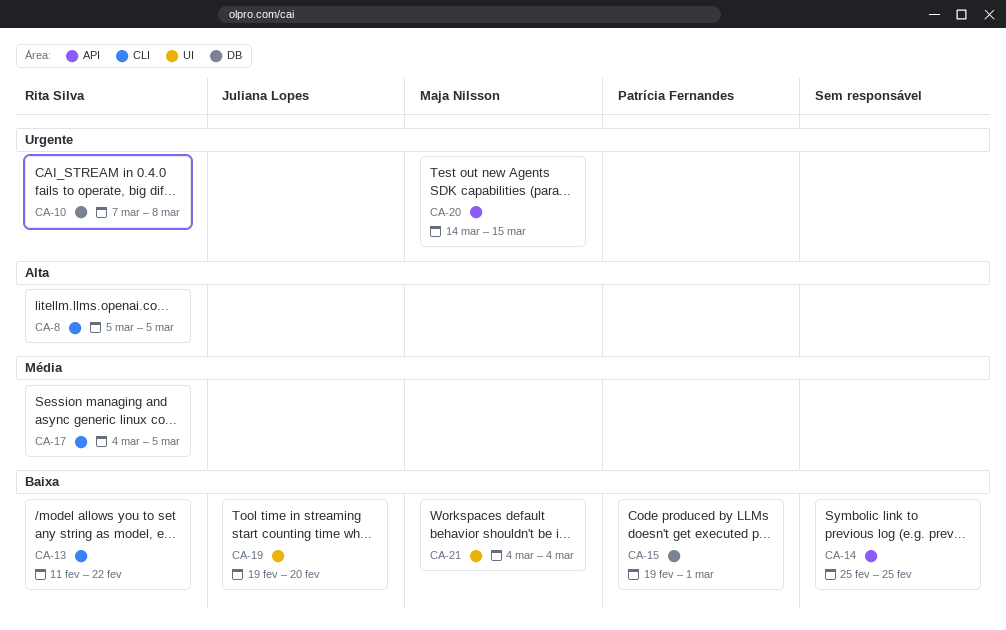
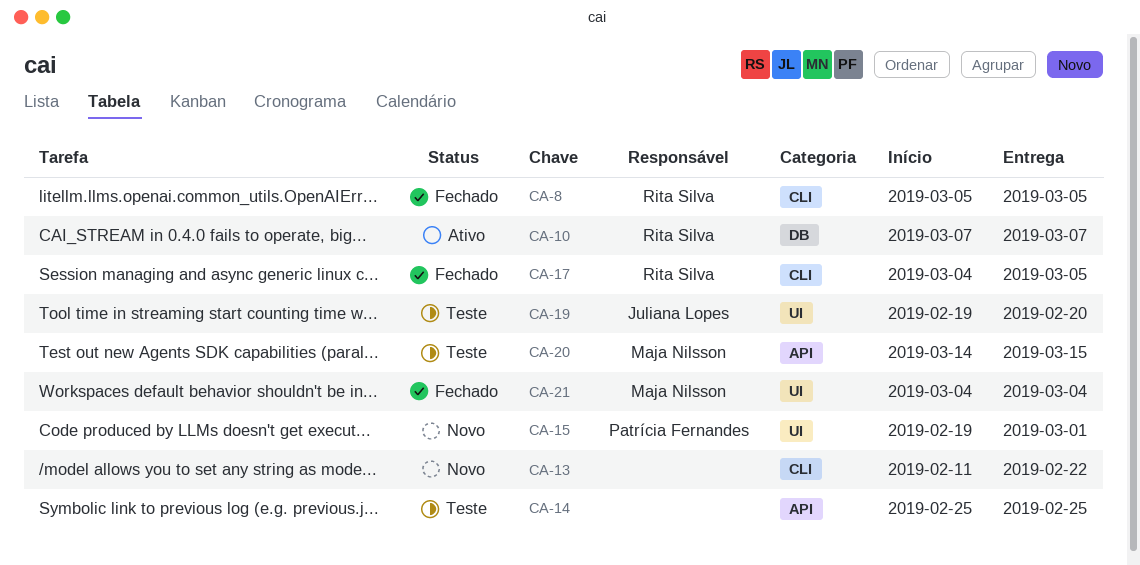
CA-10, due: Mar 8 -> Mar 7
CA-13, owner: Rita Silva -> none
CA-15, label: DB -> UI

